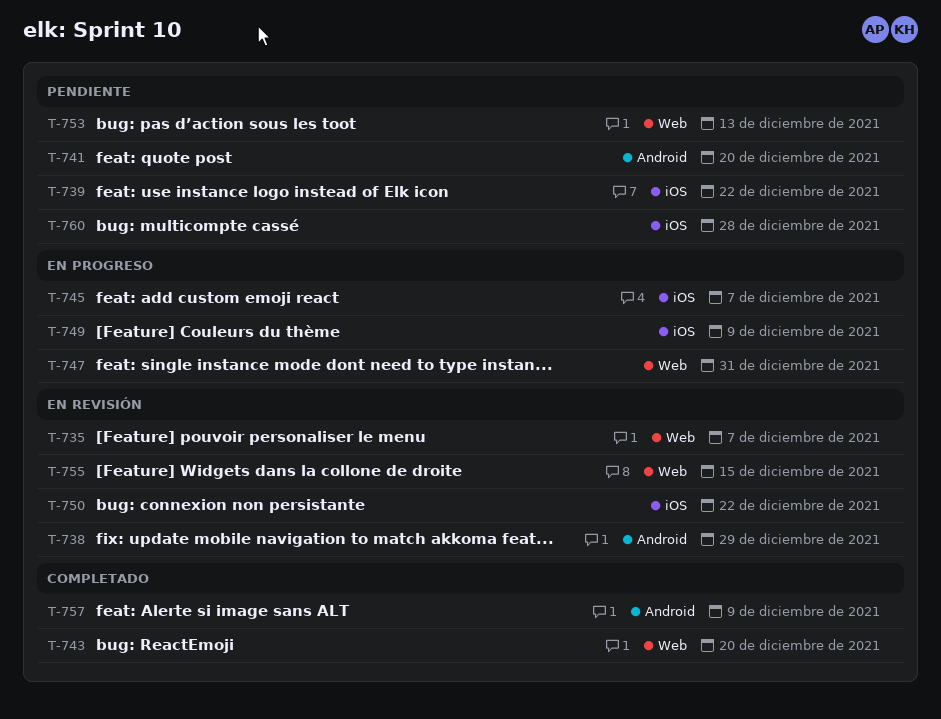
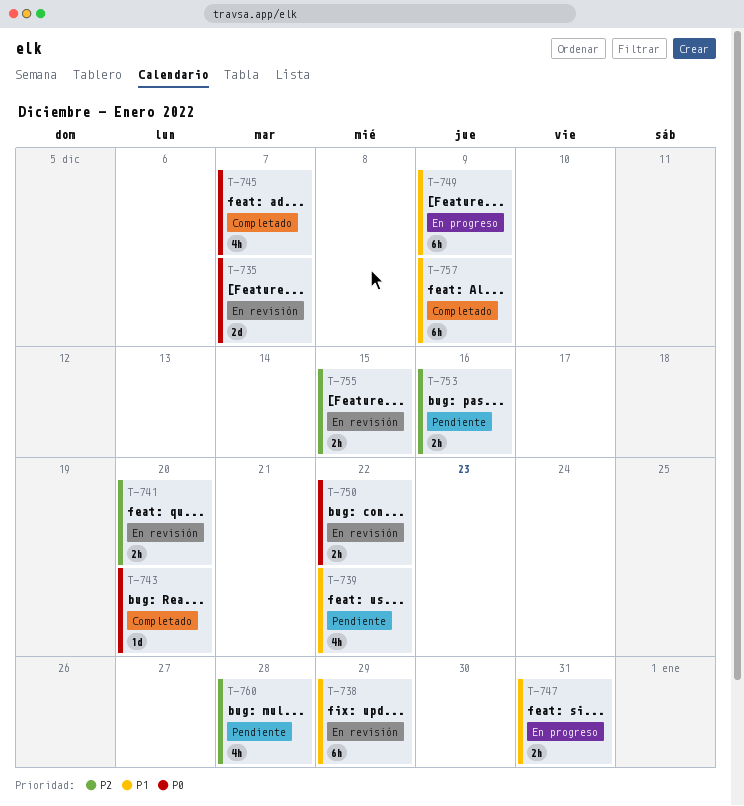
T-741, status: Pendiente -> En revisión
T-745, status: En progreso -> Completado
T-753, due: Dec 13 -> Dec 16

